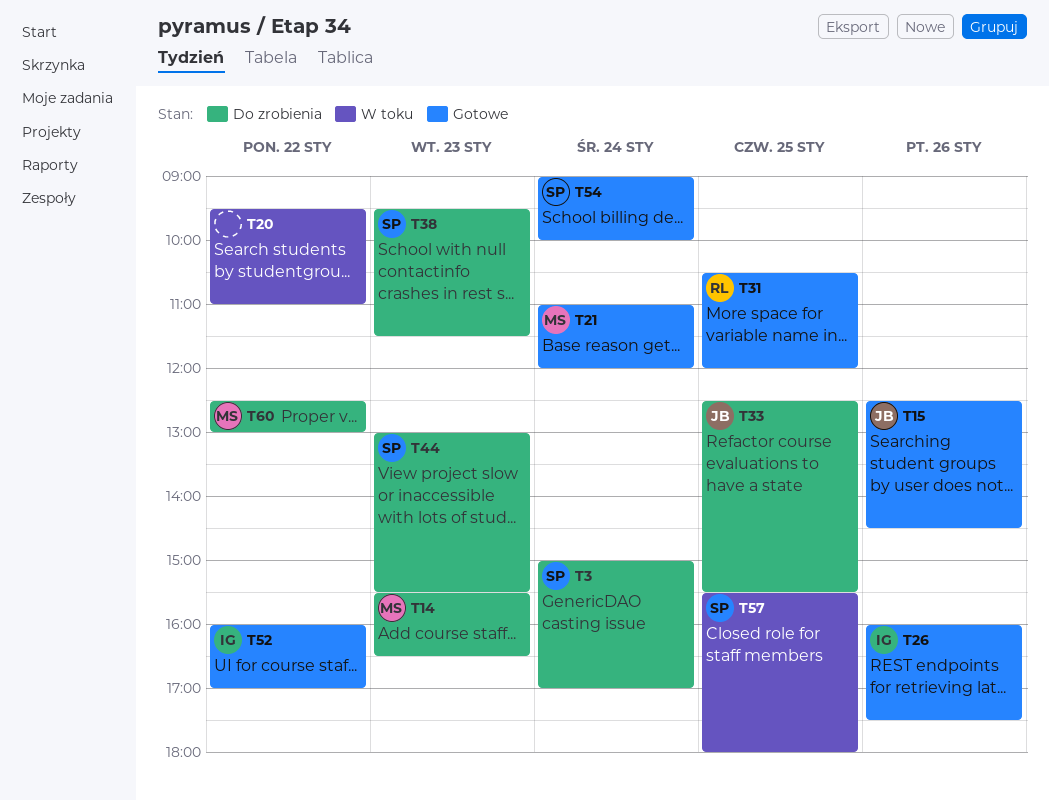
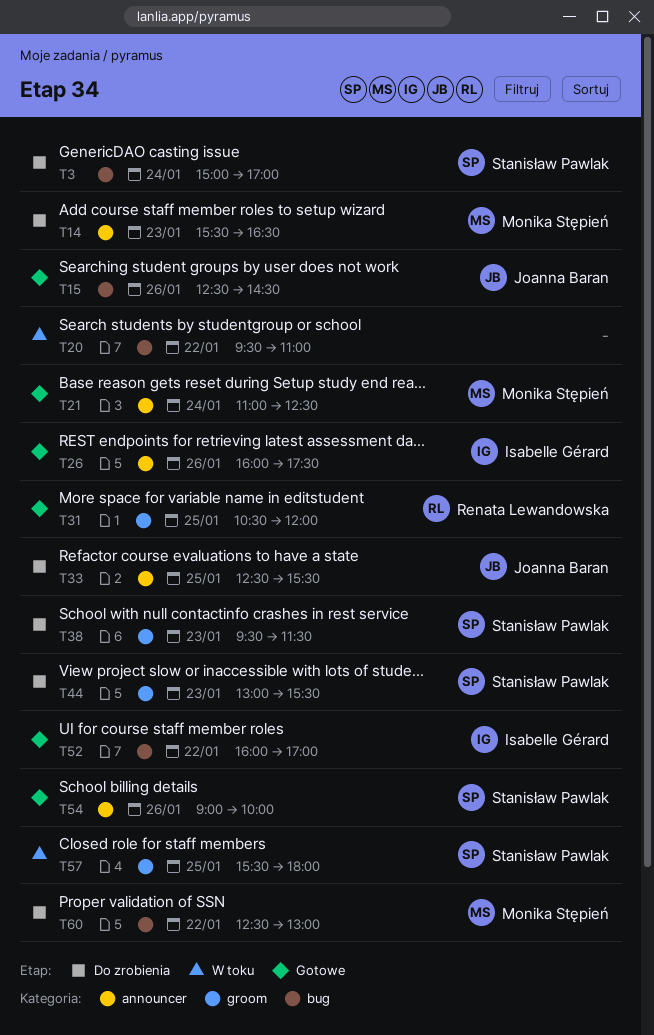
T21, ends: 12:00 -> 12:30
T54, day: Jan 24 -> Jan 26

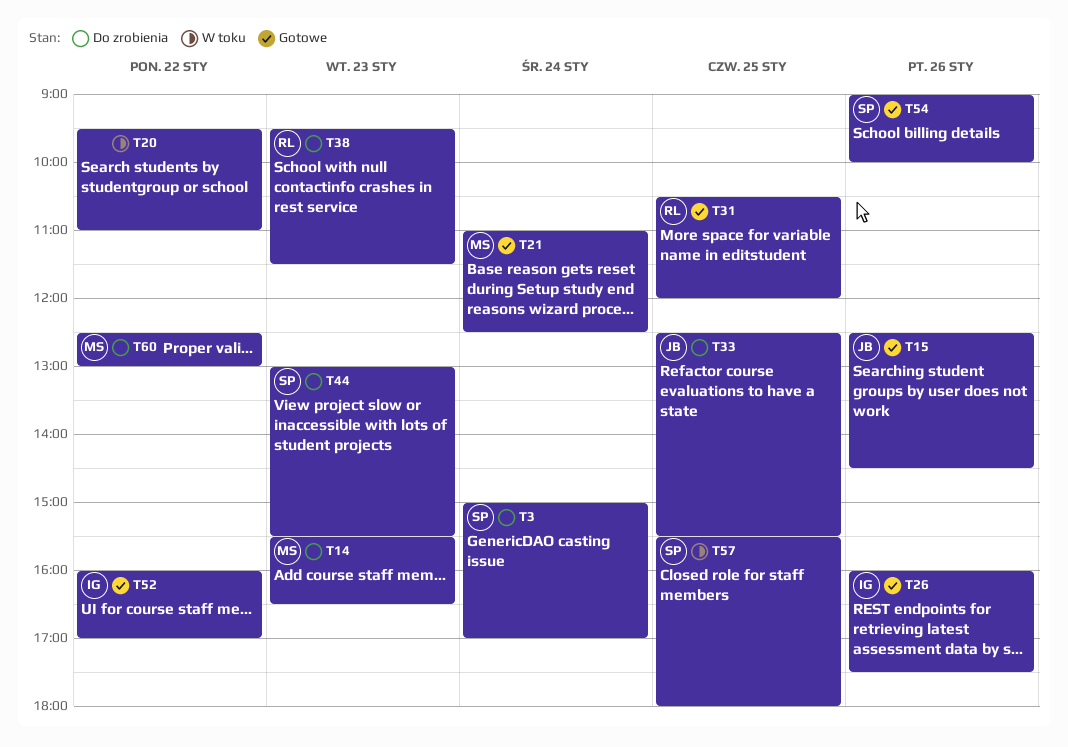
T38, owner: Stanisław Pawlak -> Renata Lewandowska

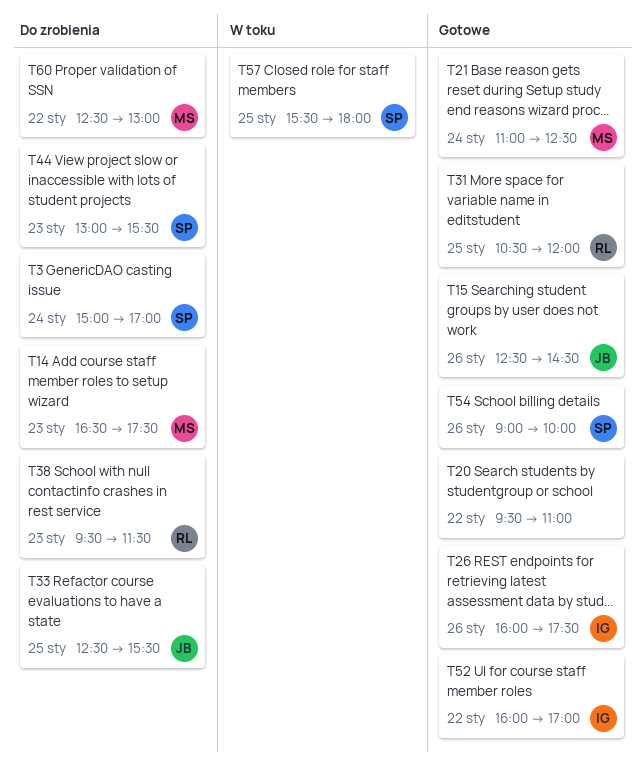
T14, begins: 15:30 -> 16:30
T14, ends: 16:30 -> 17:30
T20, status: W toku -> Gotowe

